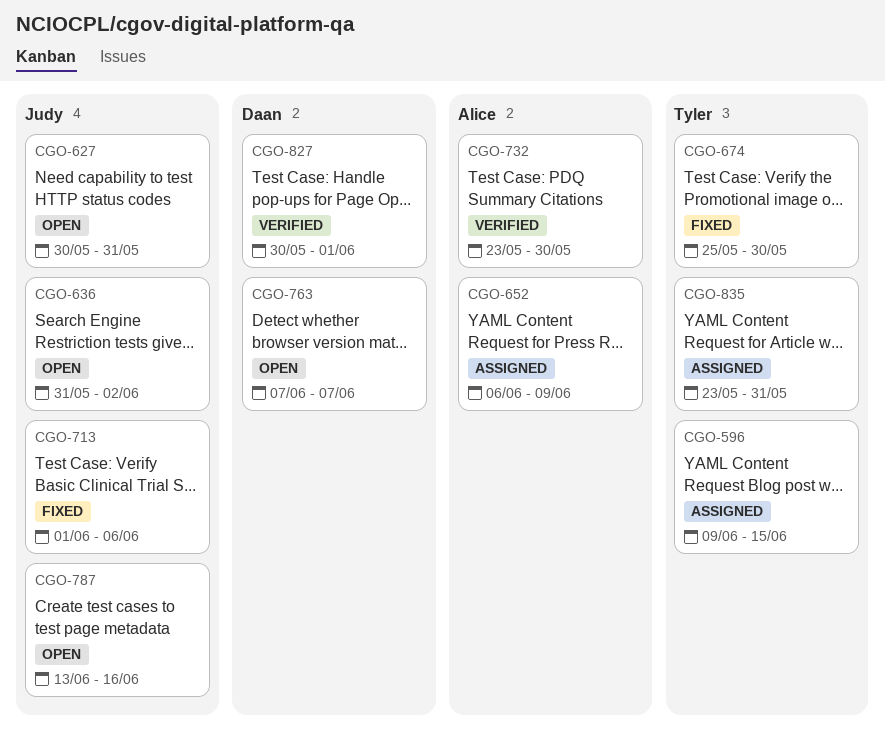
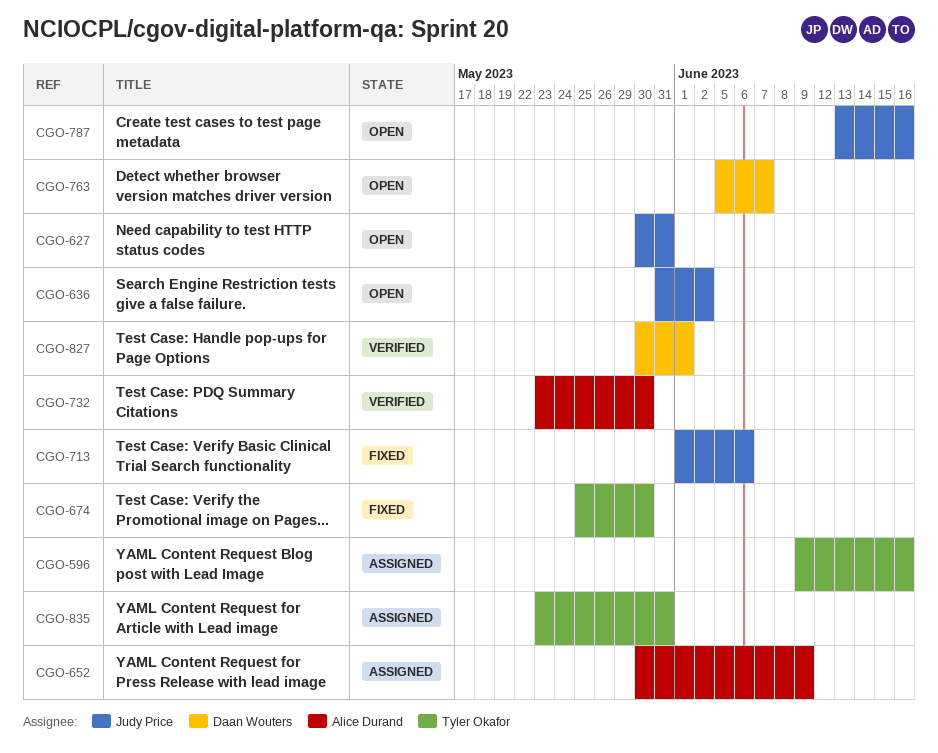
CGO-596, due: Jun 15 -> Jun 16
CGO-652, start: Jun 6 -> May 30
CGO-763, start: Jun 7 -> Jun 5

